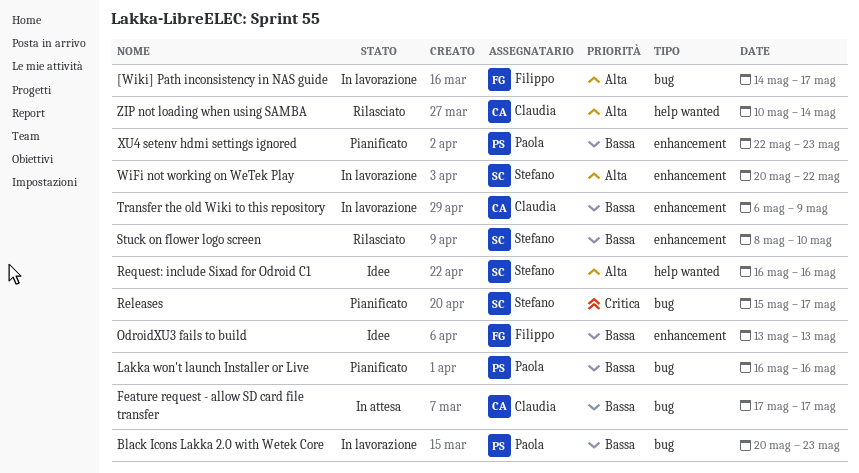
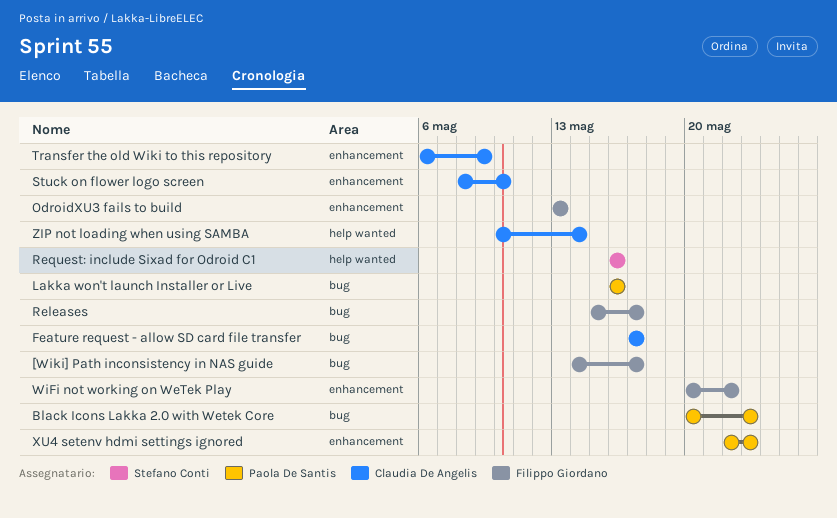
Releases, owner: Stefano Conti -> Filippo Giordano
Stuck on flower logo screen, owner: Stefano Conti -> Claudia De Angelis
WiFi not working on WeTek Play, owner: Stefano Conti -> Filippo Giordano

